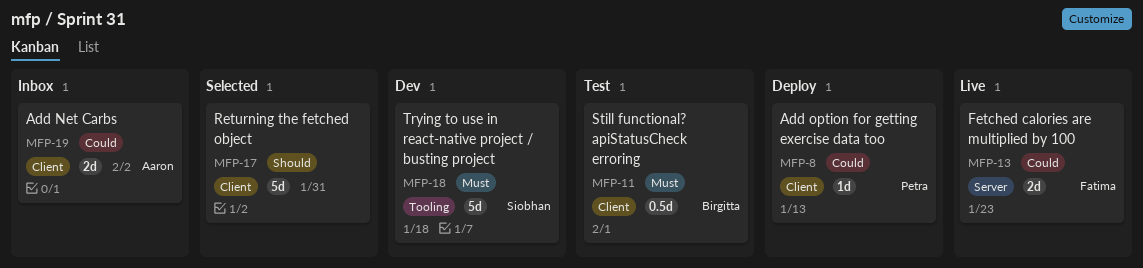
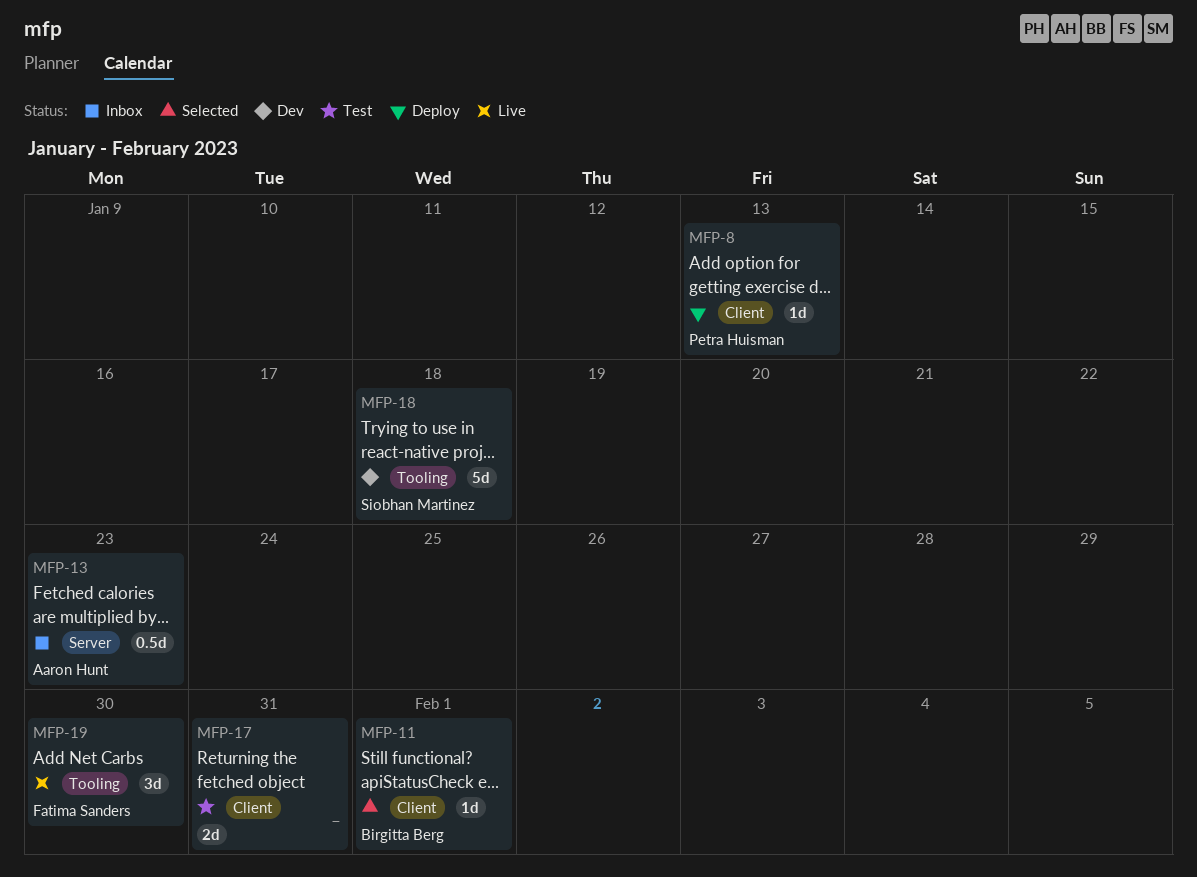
MFP-11, status: Test -> Selected
MFP-11, estimate: 0.5d -> 1d
MFP-13, status: Live -> Inbox
MFP-13, owner: Fatima Sanders -> Aaron Hunt
MFP-13, estimate: 2d -> 0.5d
MFP-17, status: Selected -> Test
MFP-17, estimate: 5d -> 2d
MFP-19, status: Inbox -> Live
MFP-19, owner: Aaron Hunt -> Fatima Sanders
MFP-19, label: Client -> Tooling
MFP-19, estimate: 2d -> 3d
MFP-19, due: Feb 2 -> Jan 30

